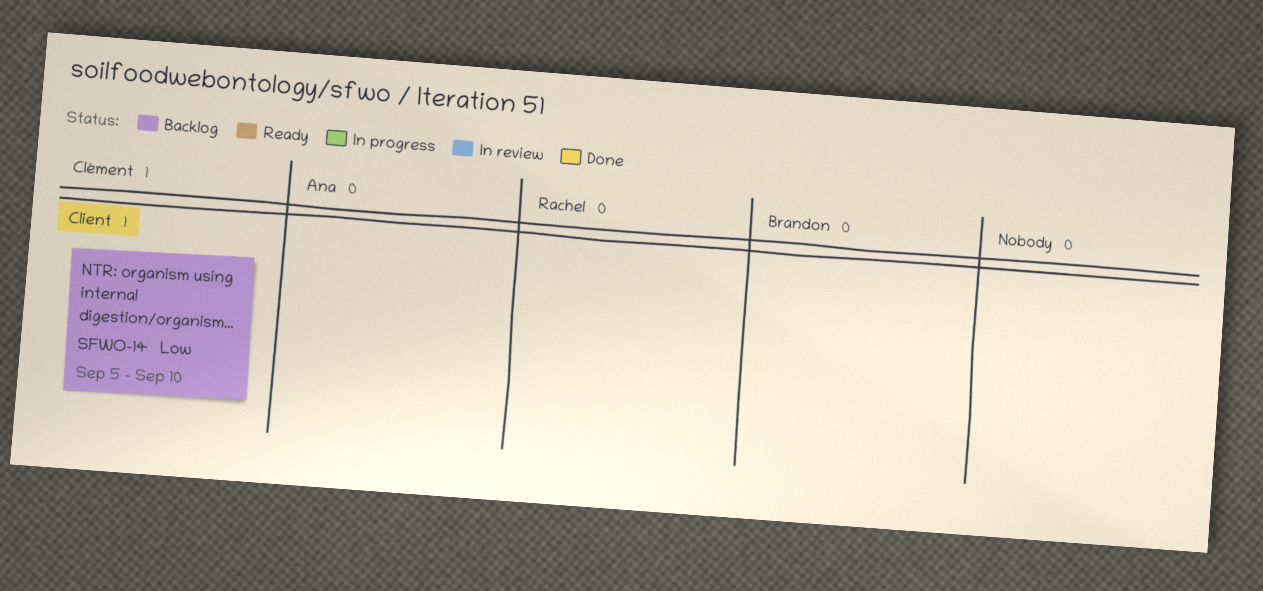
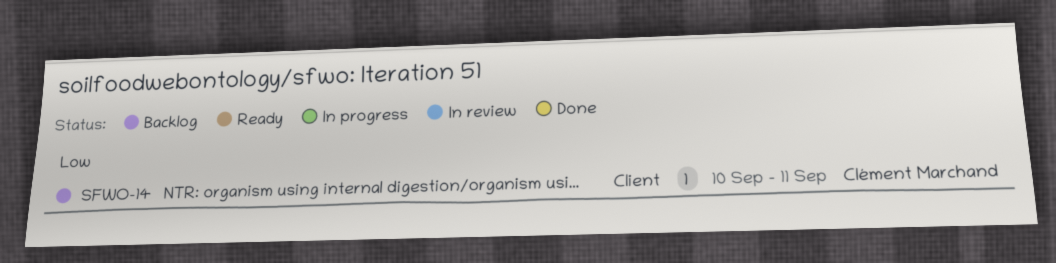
SFWO-14, start: Sep 5 -> Sep 10
SFWO-14, due: Sep 10 -> Sep 11

